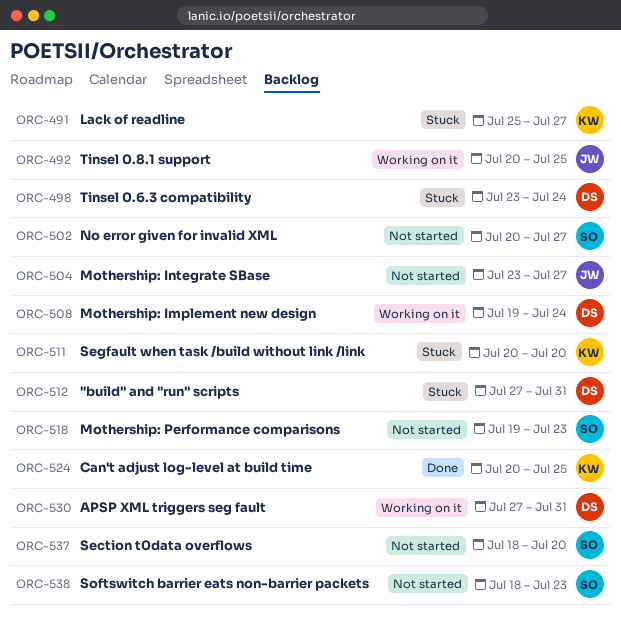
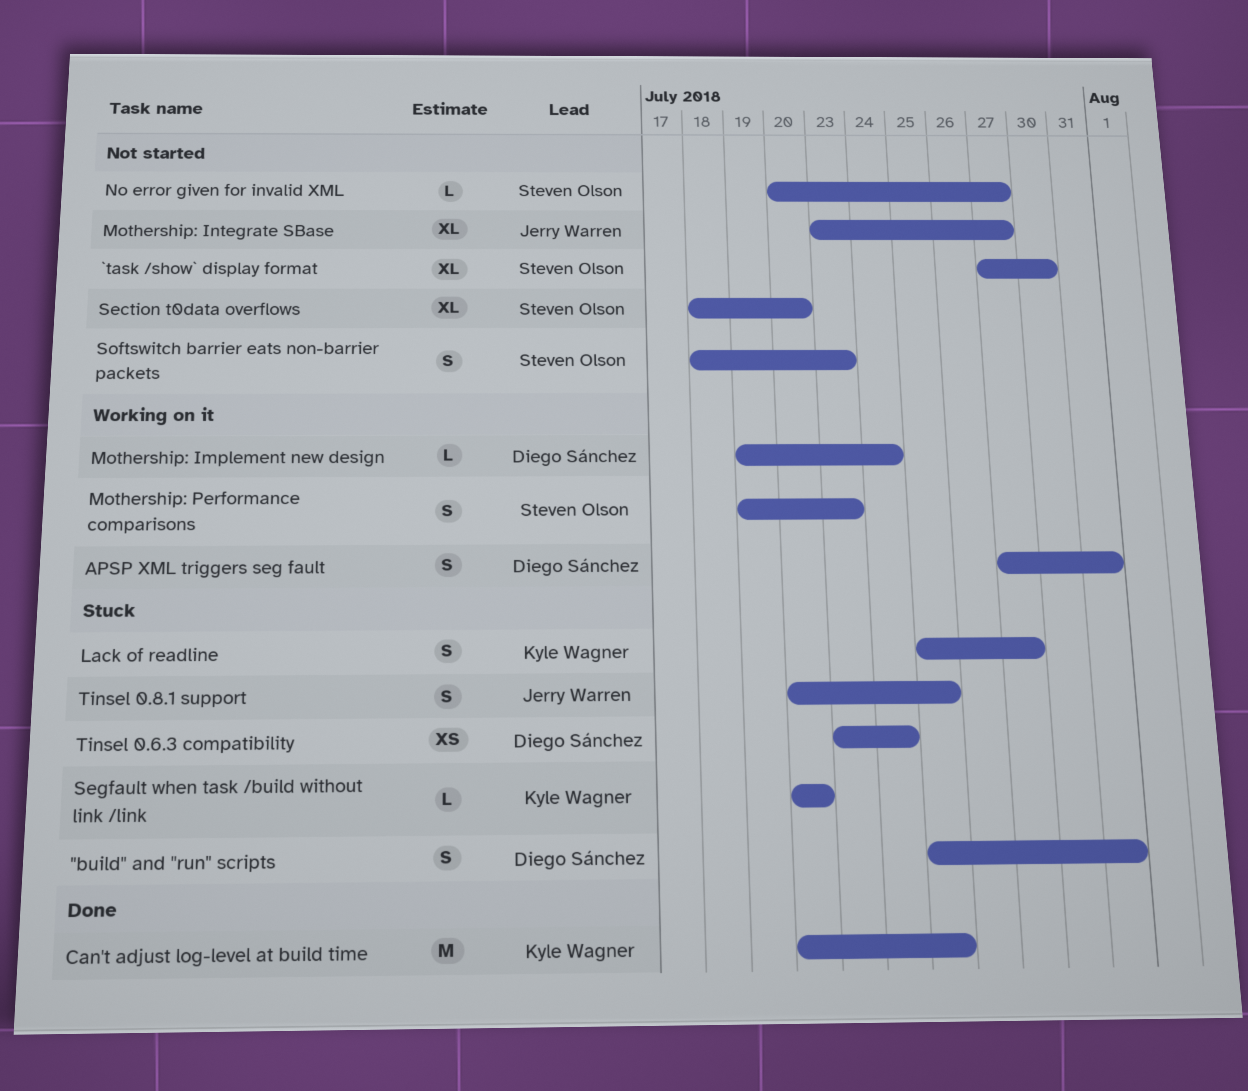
"build" and "run" scripts, start: Jul 27 -> Jul 25
`task /show` display format: none -> present
Mothership: Performance comparisons, status: Not started -> Working on it
Tinsel 0.8.1 support, status: Working on it -> Stuck

